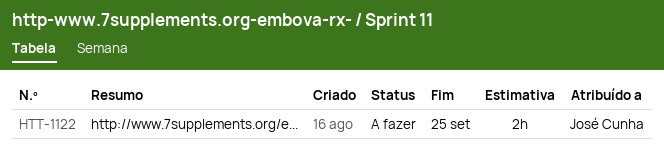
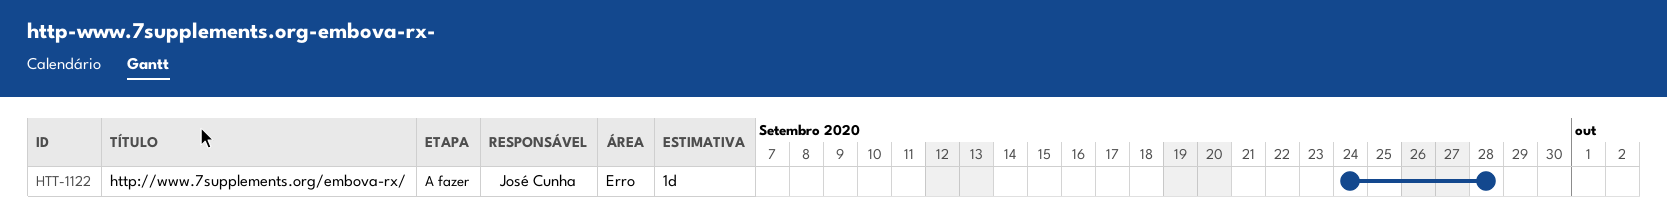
HTT-1122, estimate: 2h -> 1d
HTT-1122, due: Sep 25 -> Sep 28

